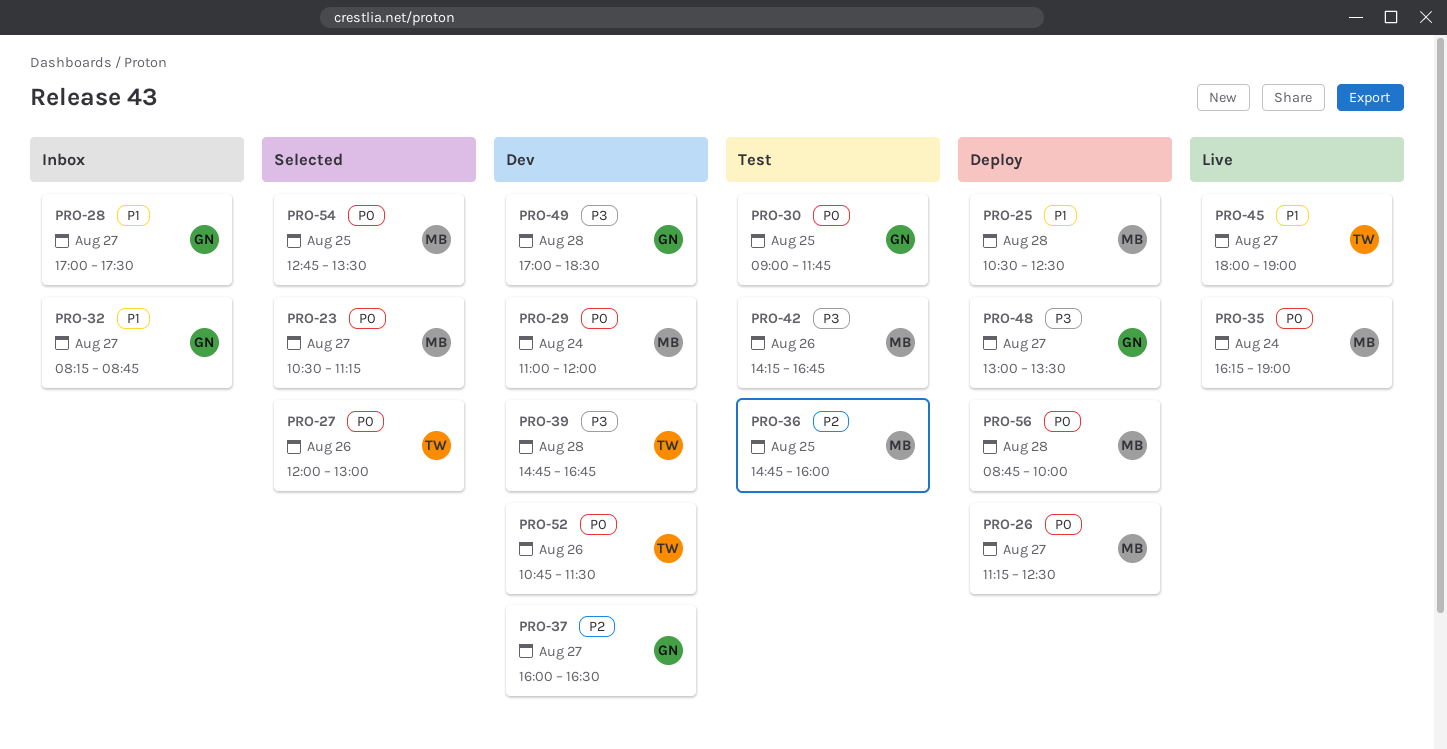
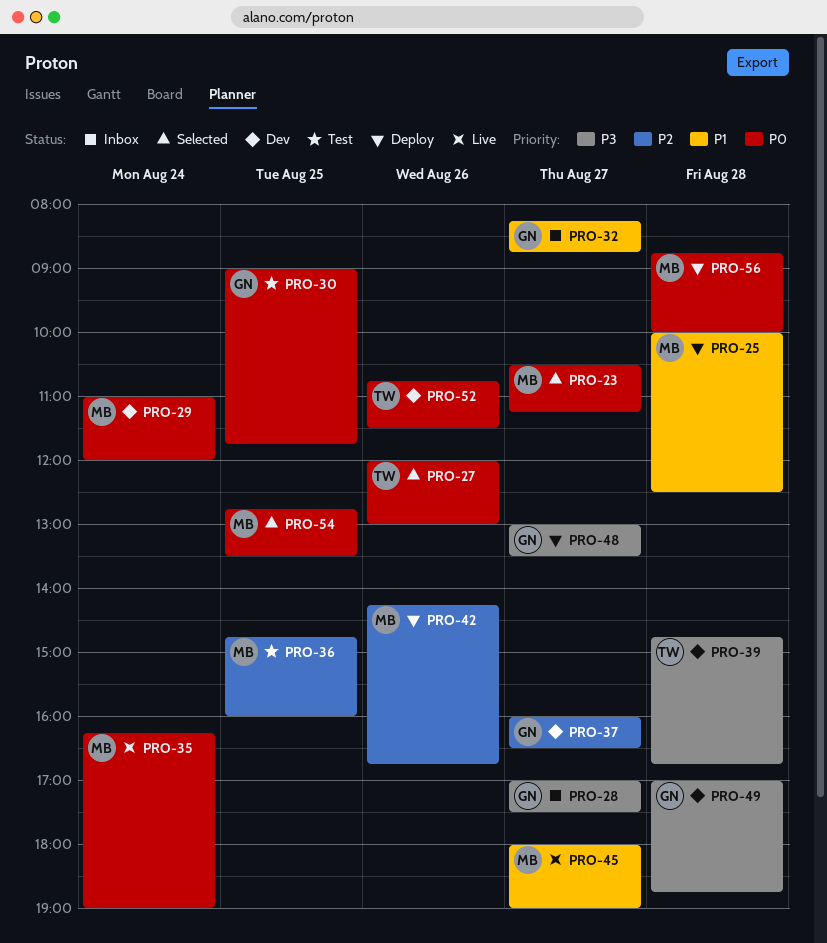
PRO-25, begins: 10:30 -> 10:00
PRO-26: present -> none
PRO-28, priority: P1 -> P3
PRO-42, status: Test -> Deploy
PRO-42, priority: P3 -> P2
PRO-45, owner: TW -> MB
PRO-49, ends: 18:30 -> 18:45

